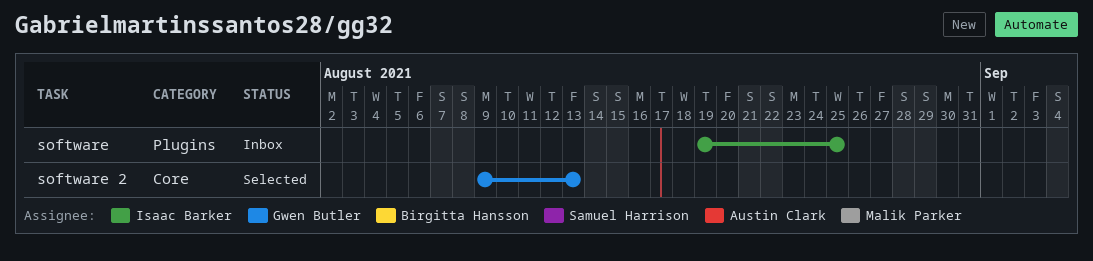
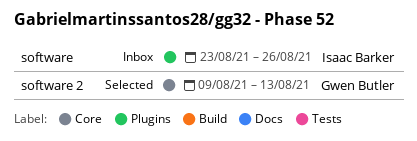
software, start: Aug 19 -> Aug 23
software, due: Aug 25 -> Aug 26

